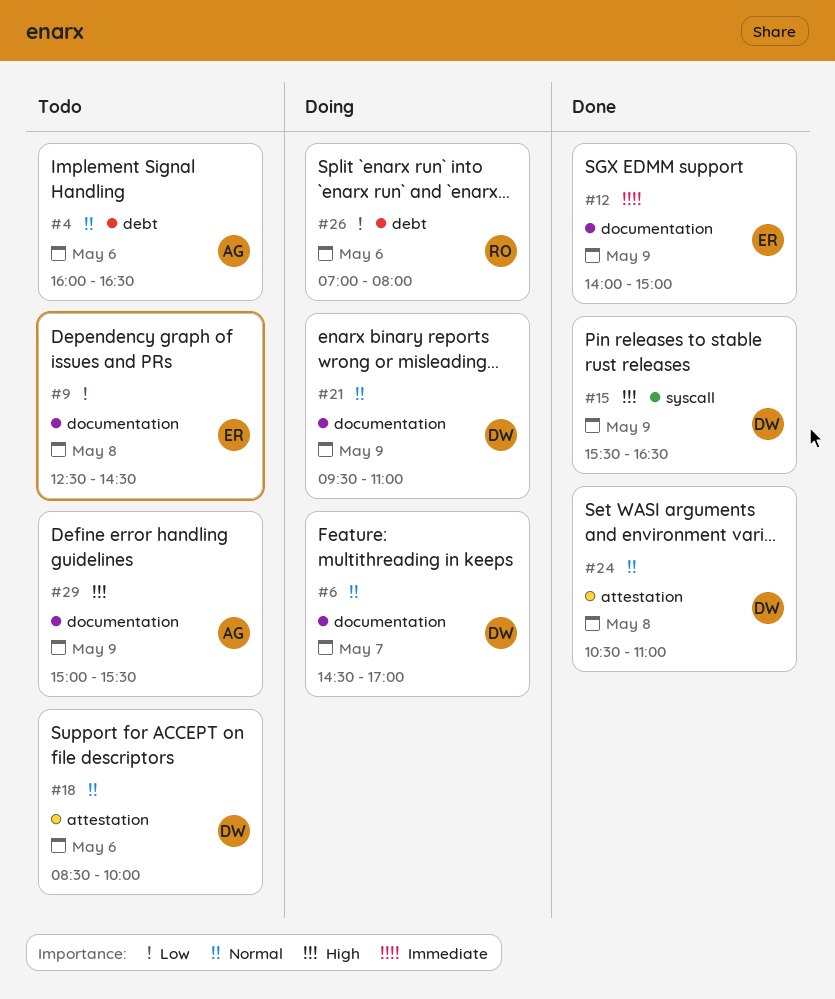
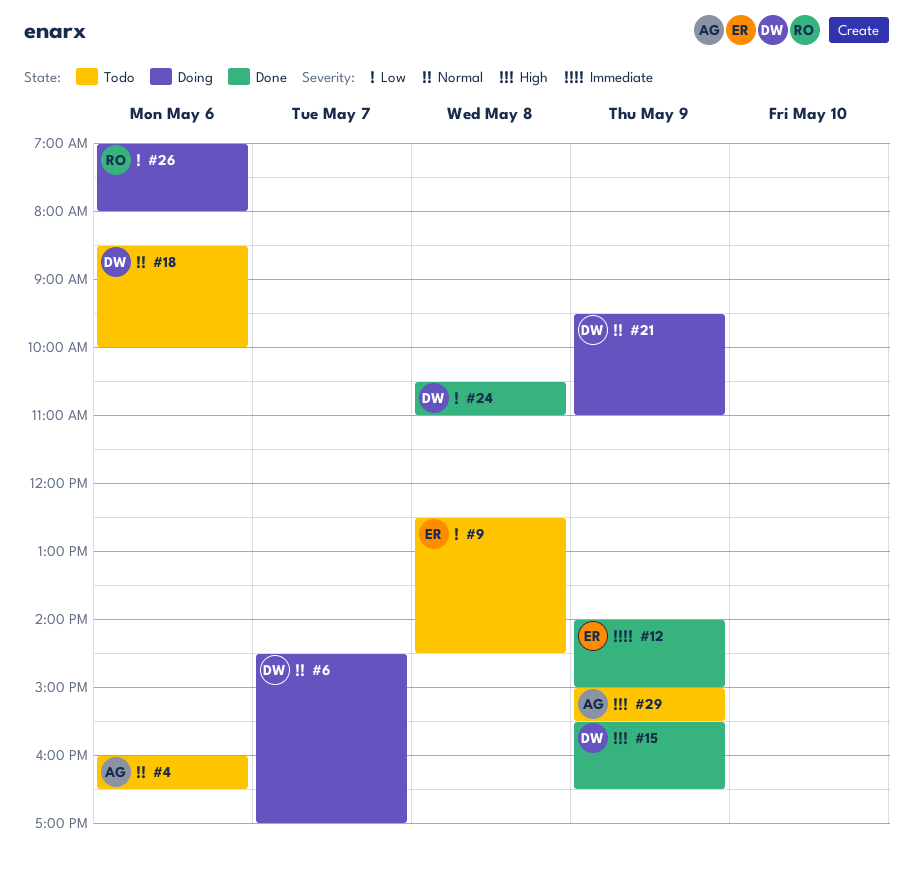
#24, priority: Normal -> Low

